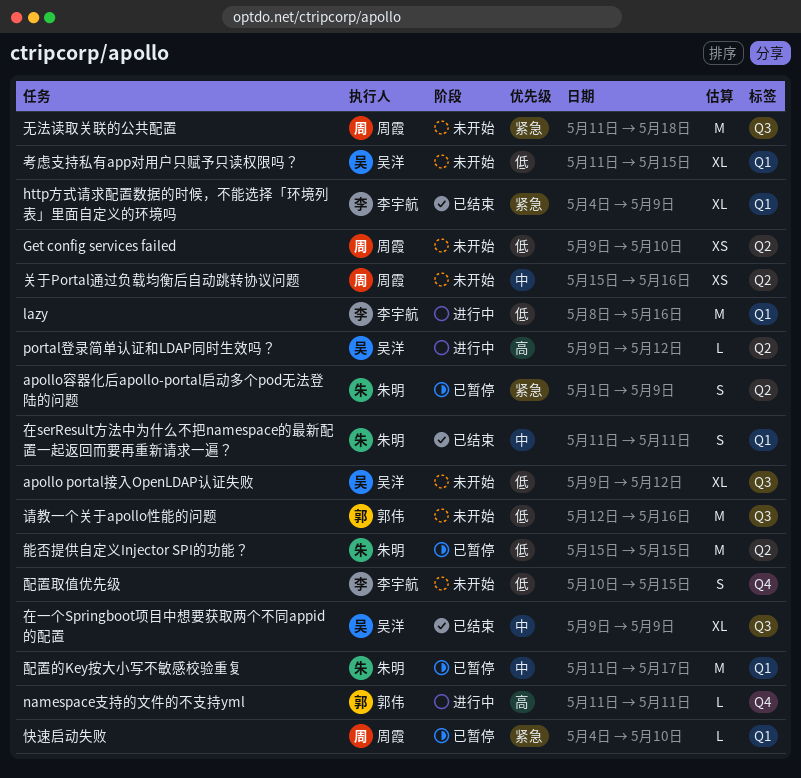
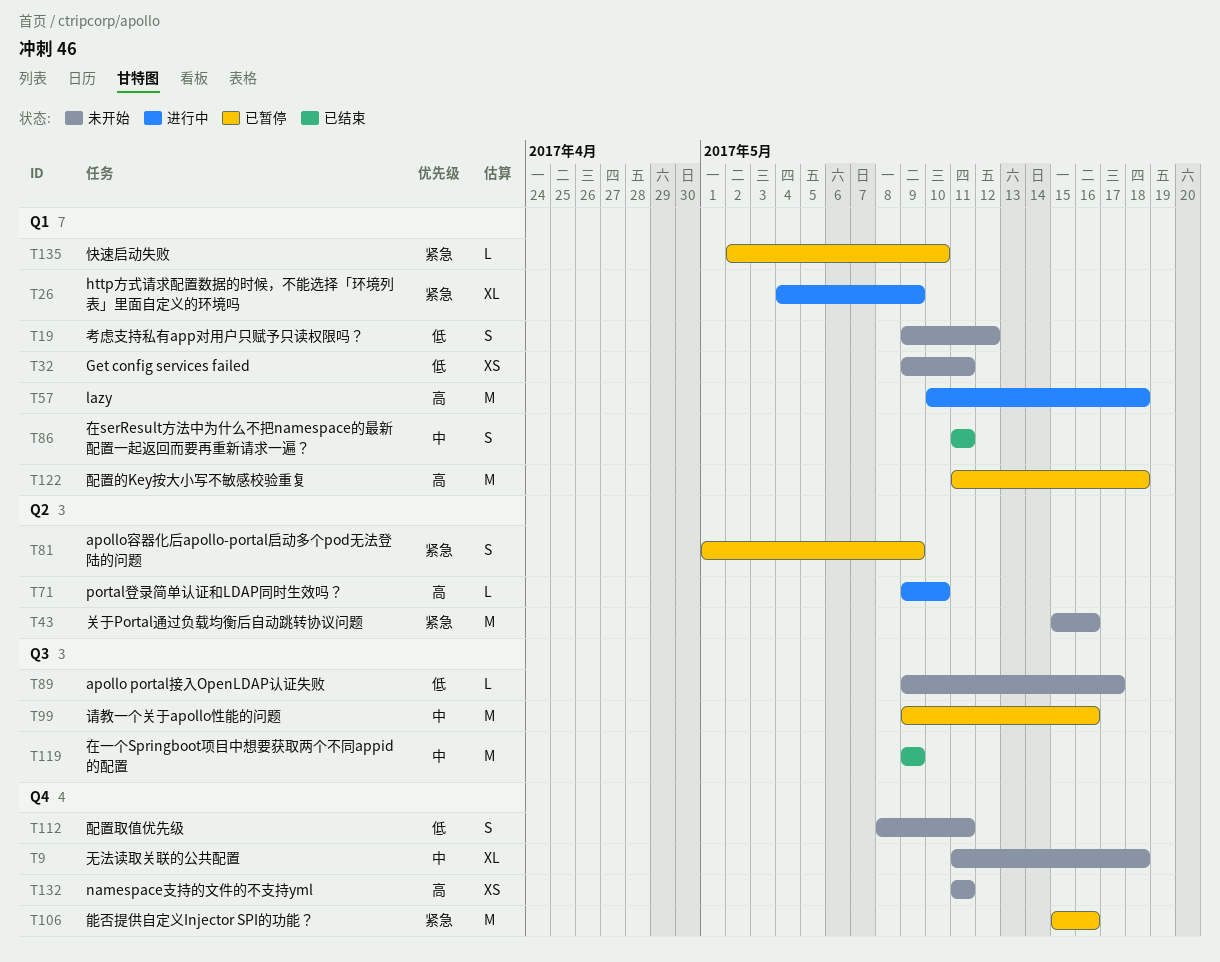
apollo portal接入OpenLDAP认证失败, estimate: XL -> L
apollo portal接入OpenLDAP认证失败, due: May 12 -> May 17
Get config services failed, label: Q2 -> Q1
Get config services failed, due: May 10 -> May 11
http方式请求配置数据的时候，不能选择「环境列表」里面自定义的环境吗, status: 已结束 -> 进行中
lazy, priority: 低 -> 高
lazy, start: May 8 -> May 10
lazy, due: May 16 -> May 18
namespace支持的文件的不支持yml, status: 进行中 -> 未开始
namespace支持的文件的不支持yml, estimate: L -> XS
portal登录简单认证和LDAP同时生效吗？, due: May 12 -> May 10
关于Portal通过负载均衡后自动跳转协议问题, priority: 中 -> 紧急
关于Portal通过负载均衡后自动跳转协议问题, estimate: XS -> M
在一个Springboot项目中想要获取两个不同appid的配置, estimate: XL -> M
快速启动失败, start: May 4 -> May 2
无法读取关联的公共配置, priority: 紧急 -> 中
无法读取关联的公共配置, label: Q3 -> Q4
无法读取关联的公共配置, estimate: M -> XL
考虑支持私有app对用户只赋予只读权限吗？, estimate: XL -> S
考虑支持私有app对用户只赋予只读权限吗？, start: May 11 -> May 9
考虑支持私有app对用户只赋予只读权限吗？, due: May 15 -> May 12
能否提供自定义Injector SPI的功能？, priority: 低 -> 紧急
能否提供自定义Injector SPI的功能？, label: Q2 -> Q4
能否提供自定义Injector SPI的功能？, due: May 15 -> May 16
请教一个关于apollo性能的问题, status: 未开始 -> 已暂停
请教一个关于apollo性能的问题, priority: 低 -> 中
请教一个关于apollo性能的问题, start: May 12 -> May 9
配置取值优先级, start: May 10 -> May 8
配置取值优先级, due: May 15 -> May 11
配置的Key按大小写不敏感校验重复, priority: 中 -> 高
配置的Key按大小写不敏感校验重复, due: May 17 -> May 18

